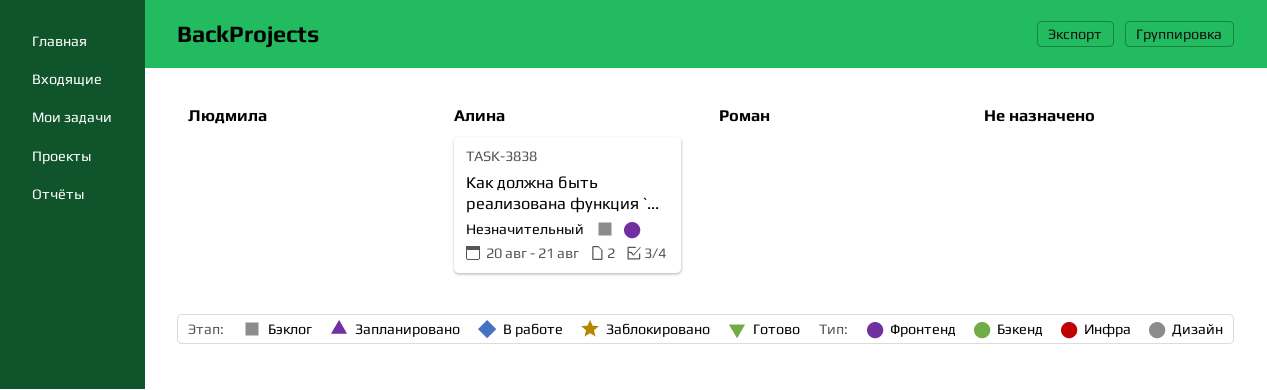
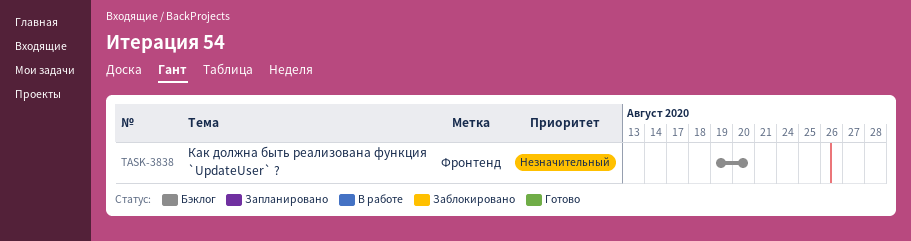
TASK-3838, start: Aug 20 -> Aug 19
TASK-3838, due: Aug 21 -> Aug 20

